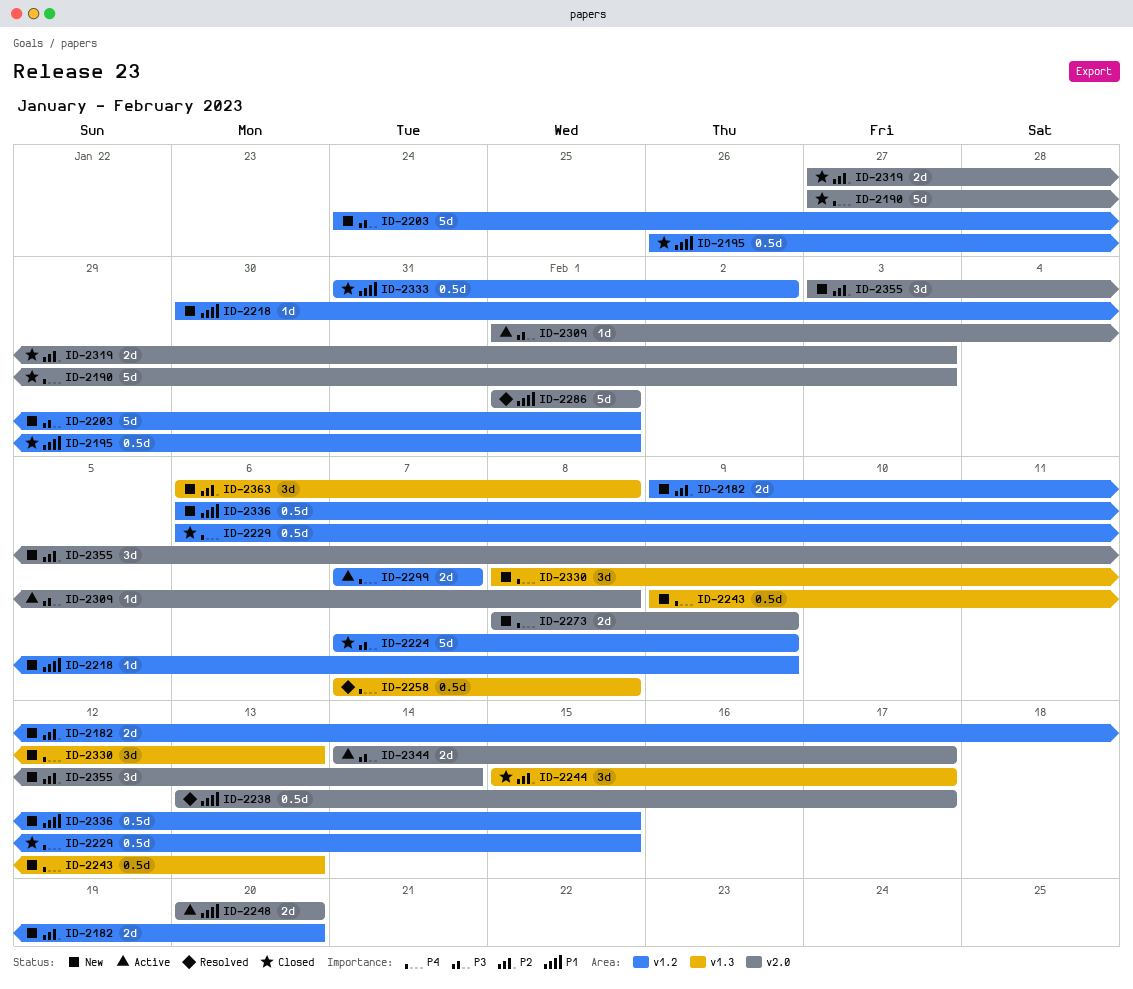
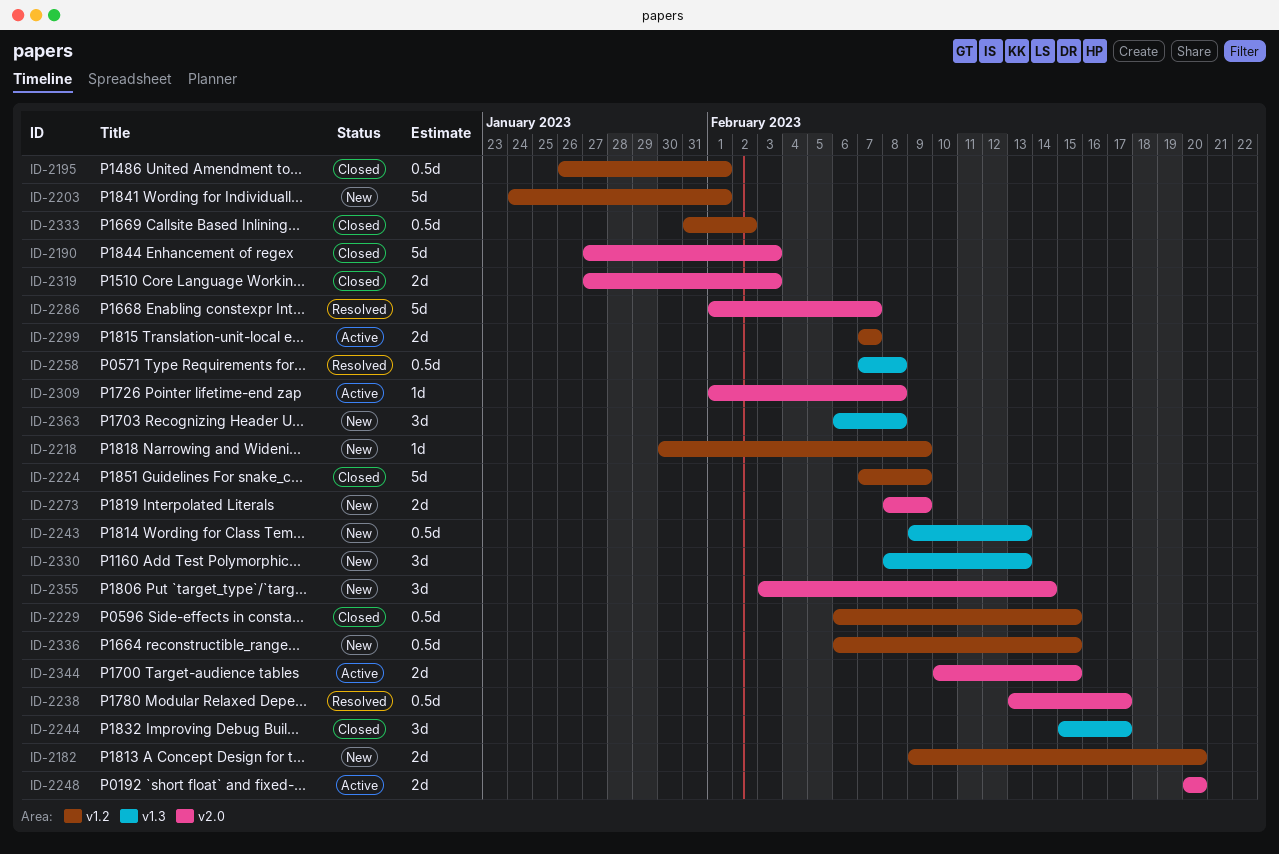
ID-2286, due: Feb 1 -> Feb 7
ID-2344, start: Feb 14 -> Feb 10
ID-2344, due: Feb 17 -> Feb 15

